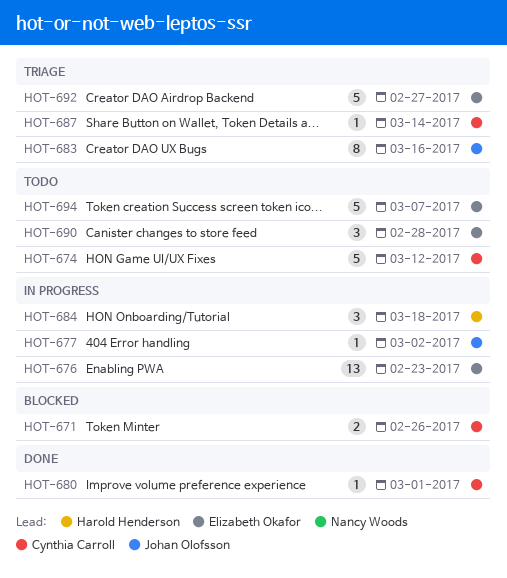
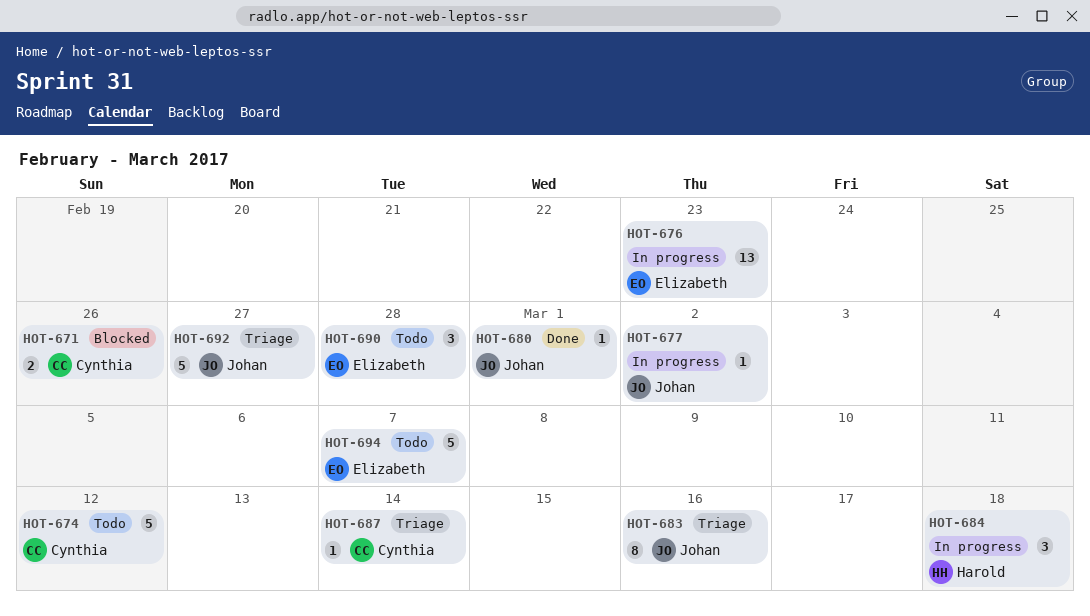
HOT-680, owner: Cynthia Carroll -> Johan Olofsson
HOT-692, owner: Elizabeth Okafor -> Johan Olofsson

